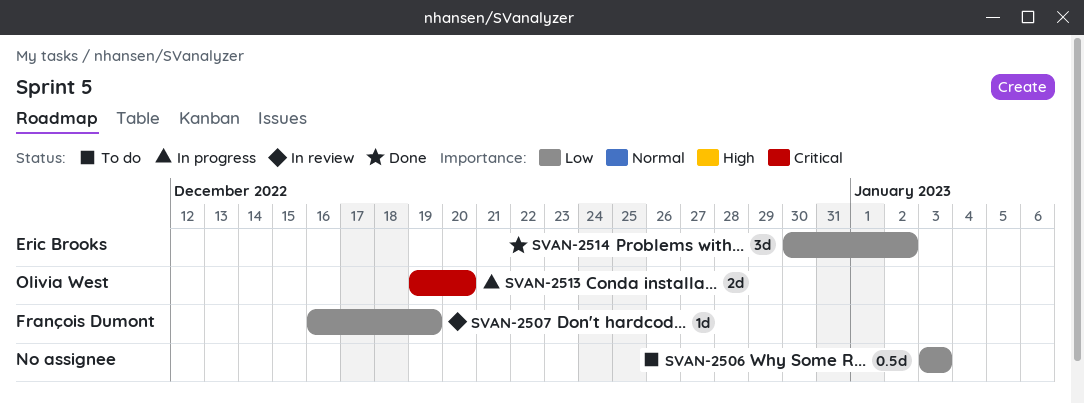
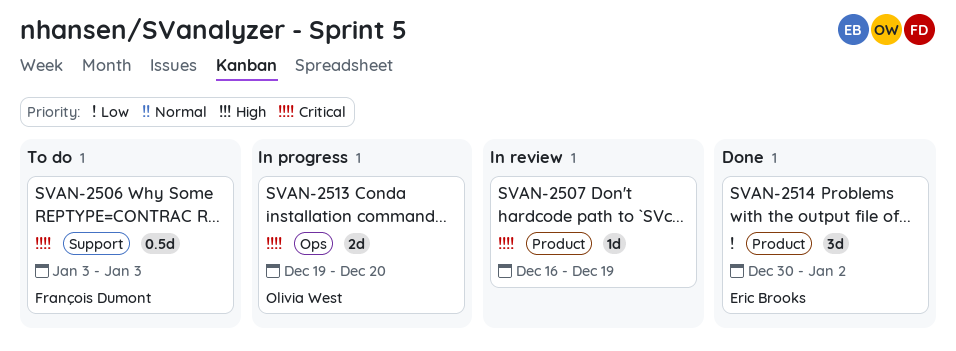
SVAN-2506, owner: none -> François Dumont
SVAN-2506, priority: Low -> Critical
SVAN-2507, owner: François Dumont -> none
SVAN-2507, priority: Low -> Critical

